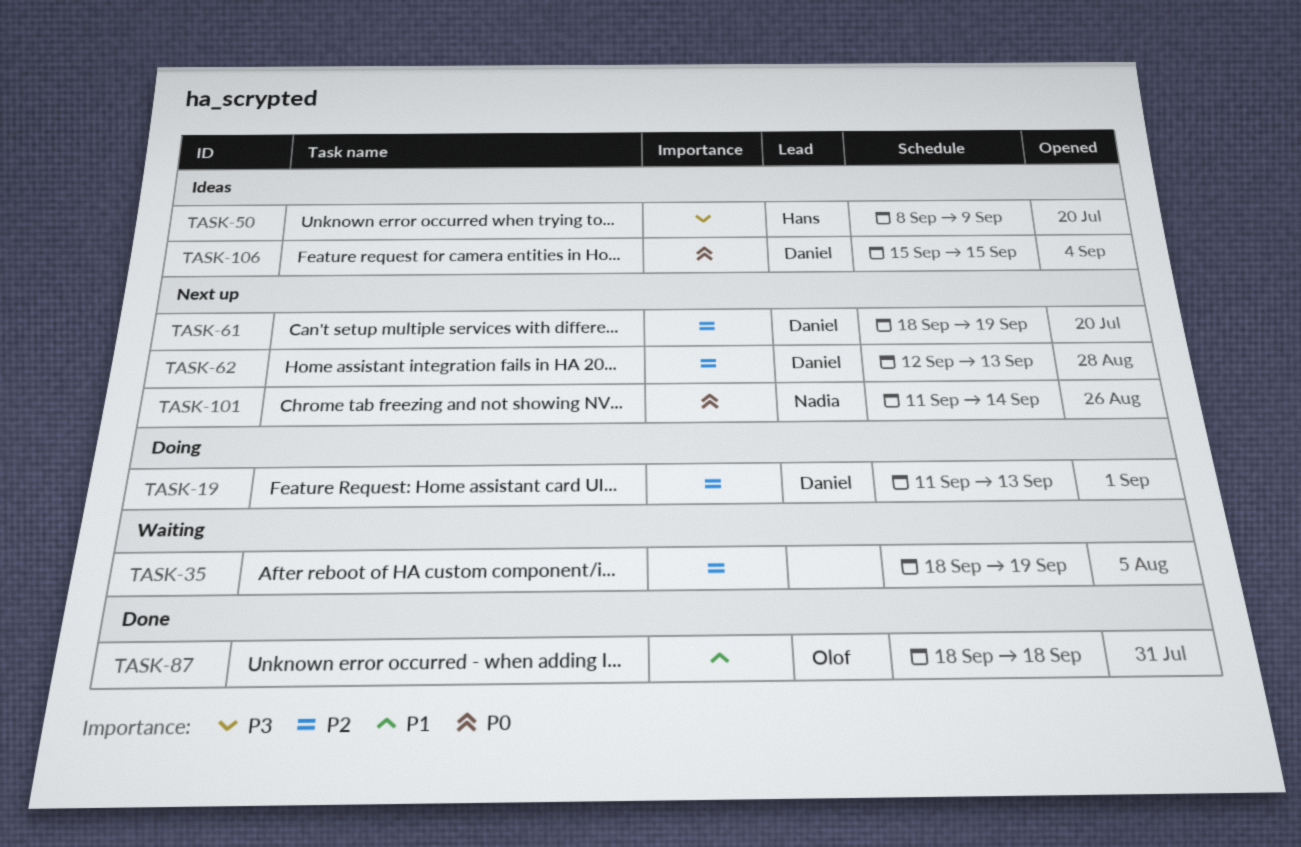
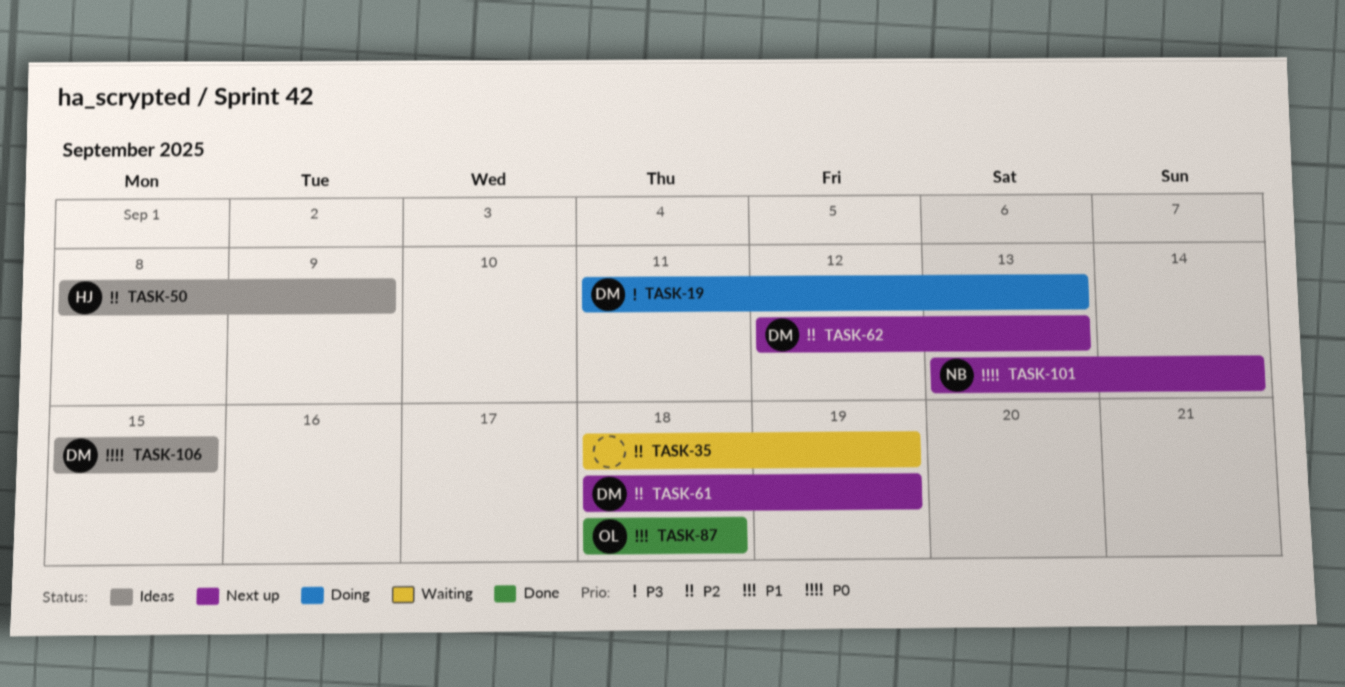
TASK-19, priority: P2 -> P3
TASK-50, priority: P3 -> P2
TASK-101, start: Sep 11 -> Sep 13

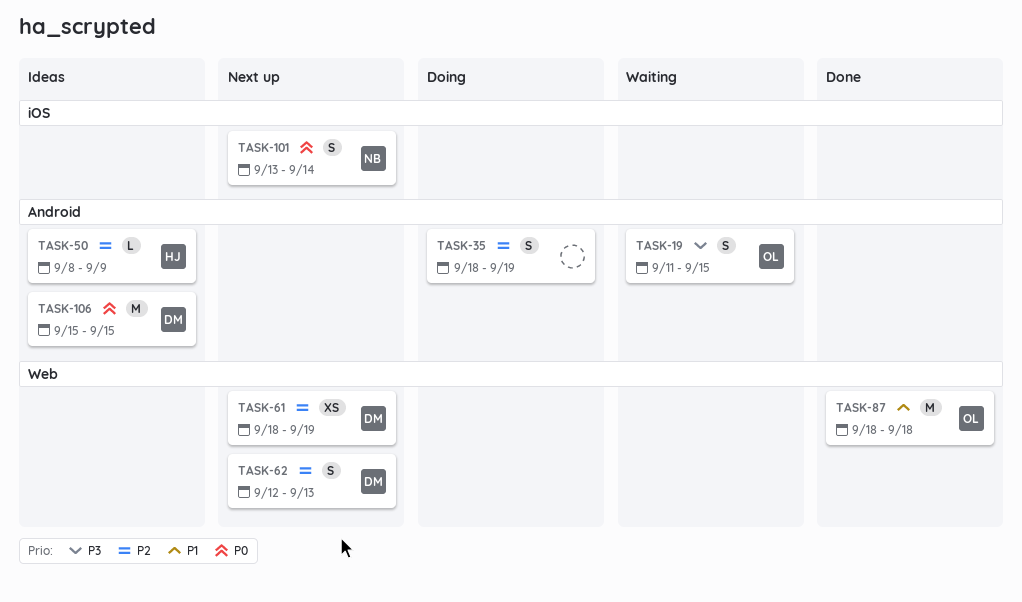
TASK-19, status: Doing -> Waiting
TASK-19, owner: DM -> OL
TASK-19, due: Sep 13 -> Sep 15
TASK-35, status: Waiting -> Doing

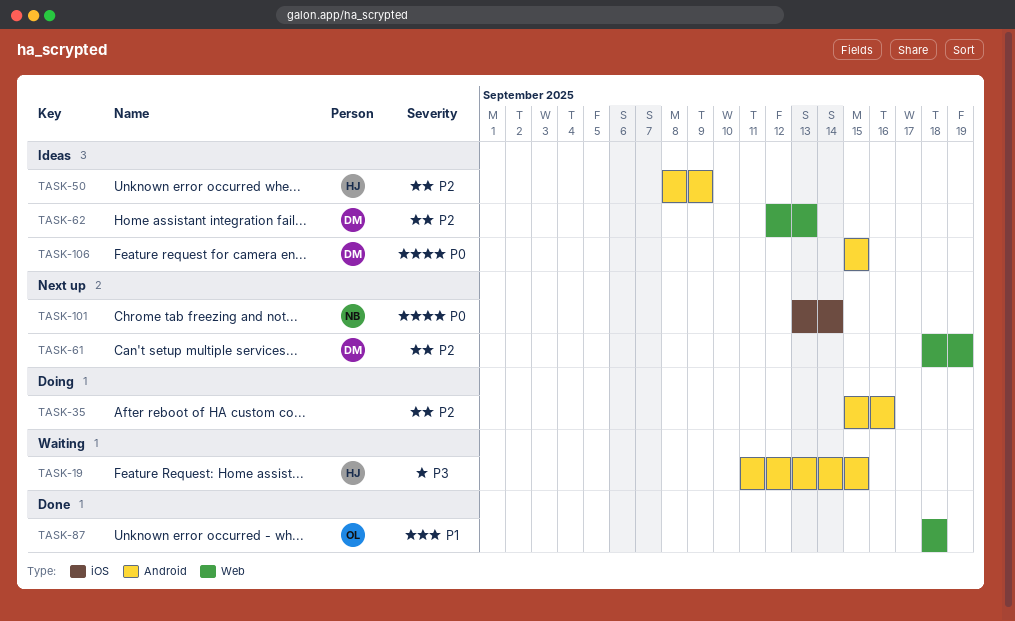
TASK-19, owner: OL -> HJ
TASK-35, start: Sep 18 -> Sep 15
TASK-35, due: Sep 19 -> Sep 16
TASK-62, status: Next up -> Ideas

